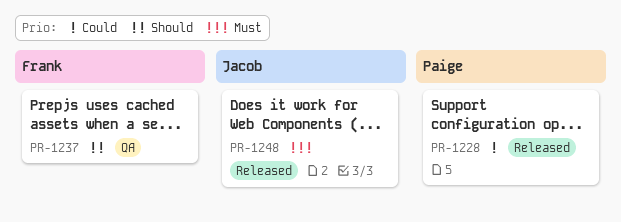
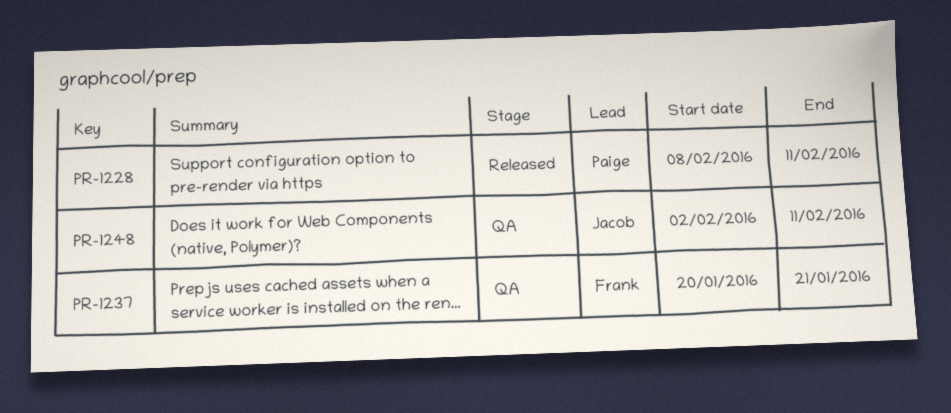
PR-1248, status: Released -> QA

